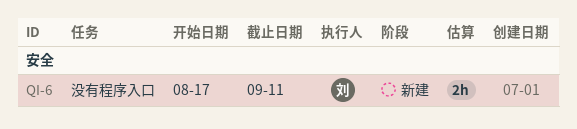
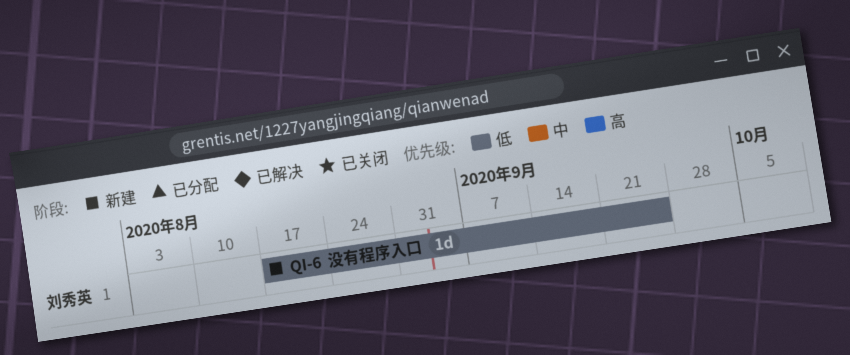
QI-6, estimate: 2h -> 1d
QI-6, due: Sep 11 -> Sep 25

